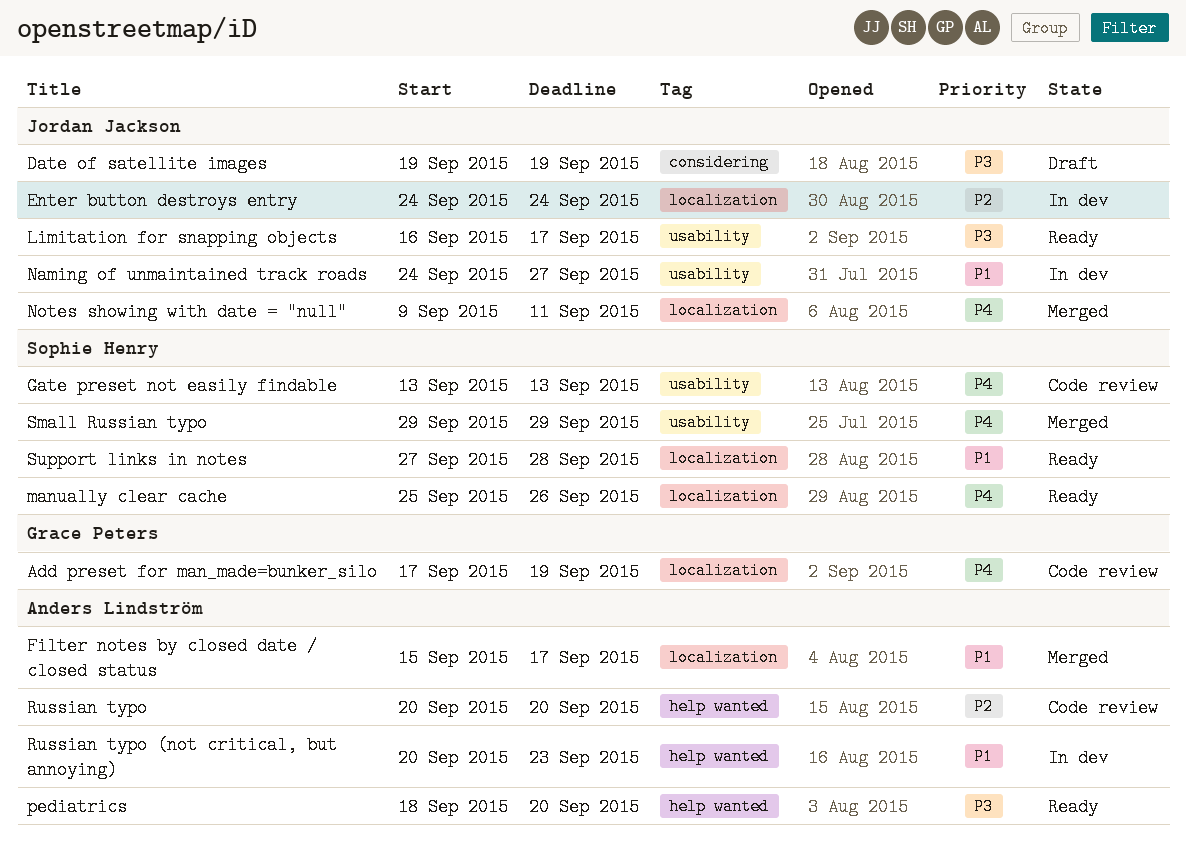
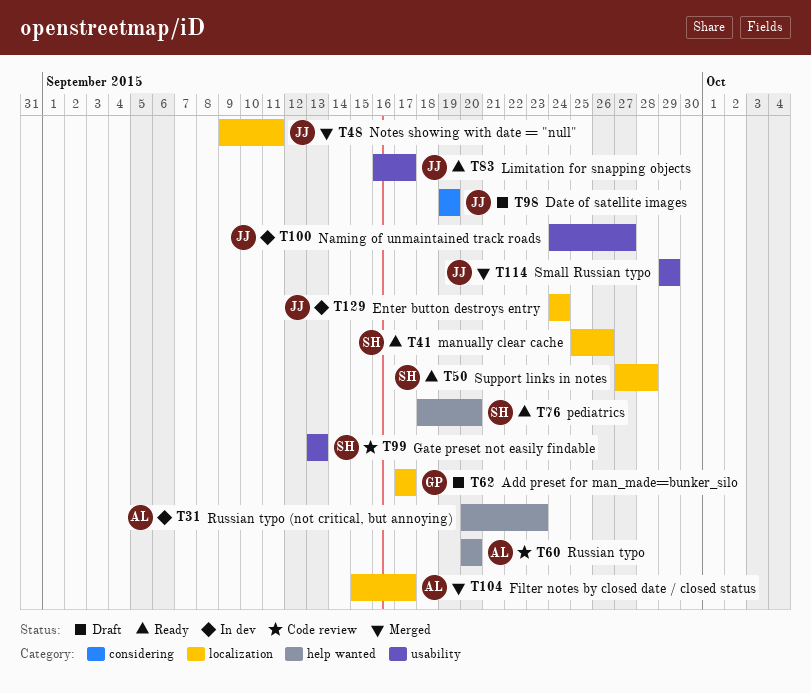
Add preset for man_made=bunker_silo, status: Code review -> Draft
Add preset for man_made=bunker_silo, due: Sep 19 -> Sep 17
pediatrics, owner: Anders Lindström -> Sophie Henry
Small Russian typo, owner: Sophie Henry -> Jordan Jackson

